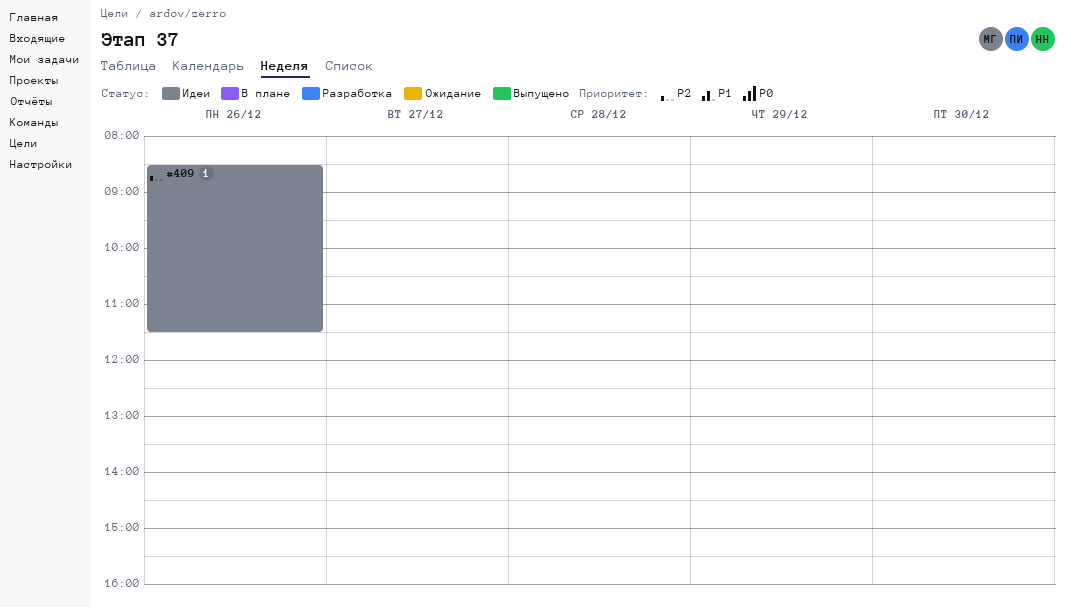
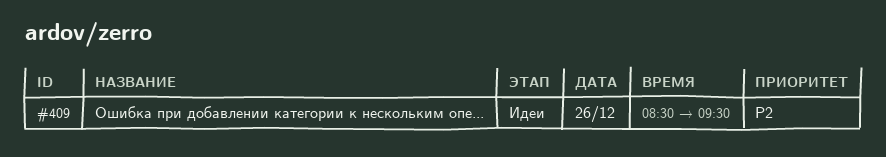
#409, ends: 11:30 -> 09:30

